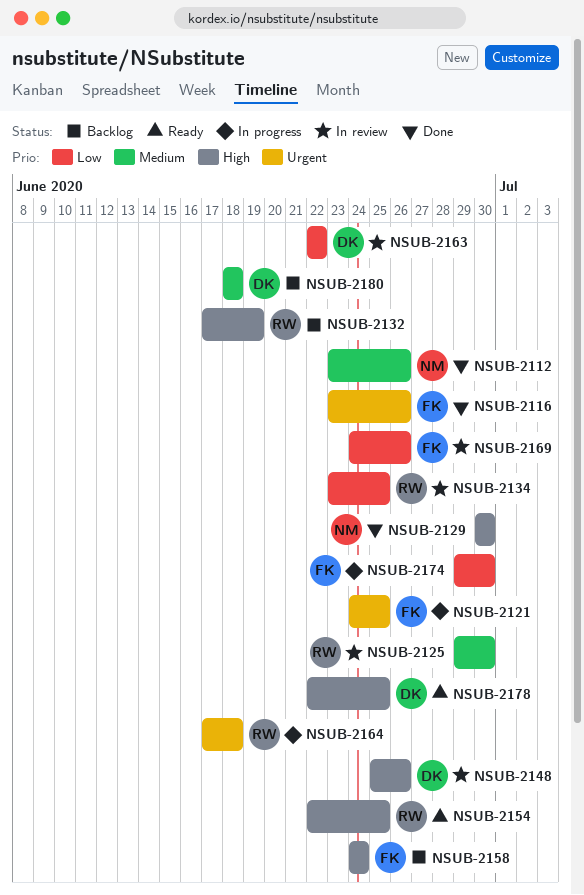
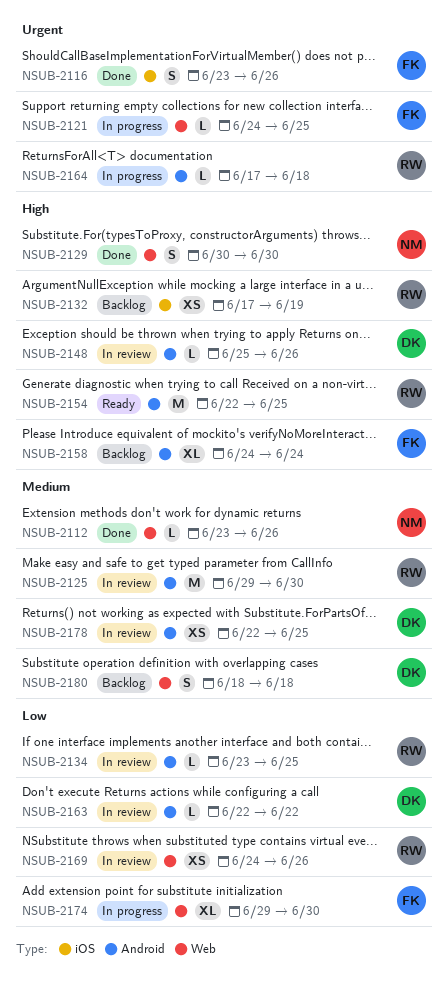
NSUB-2169, owner: FK -> RW
NSUB-2178, status: Ready -> In review
NSUB-2178, priority: High -> Medium

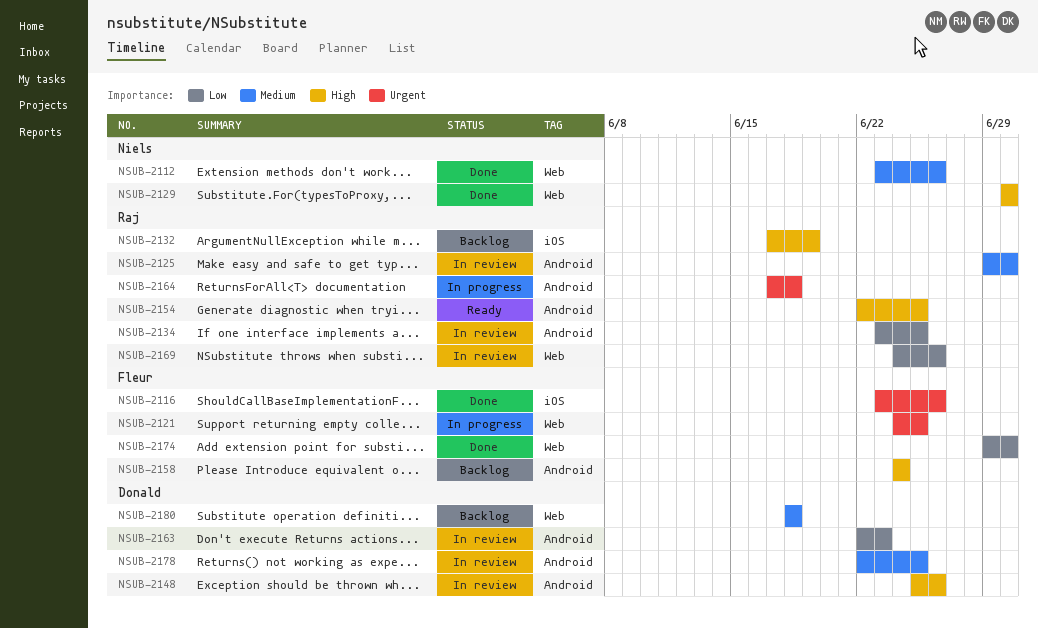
NSUB-2163, due: Jun 22 -> Jun 23
NSUB-2174, status: In progress -> Done

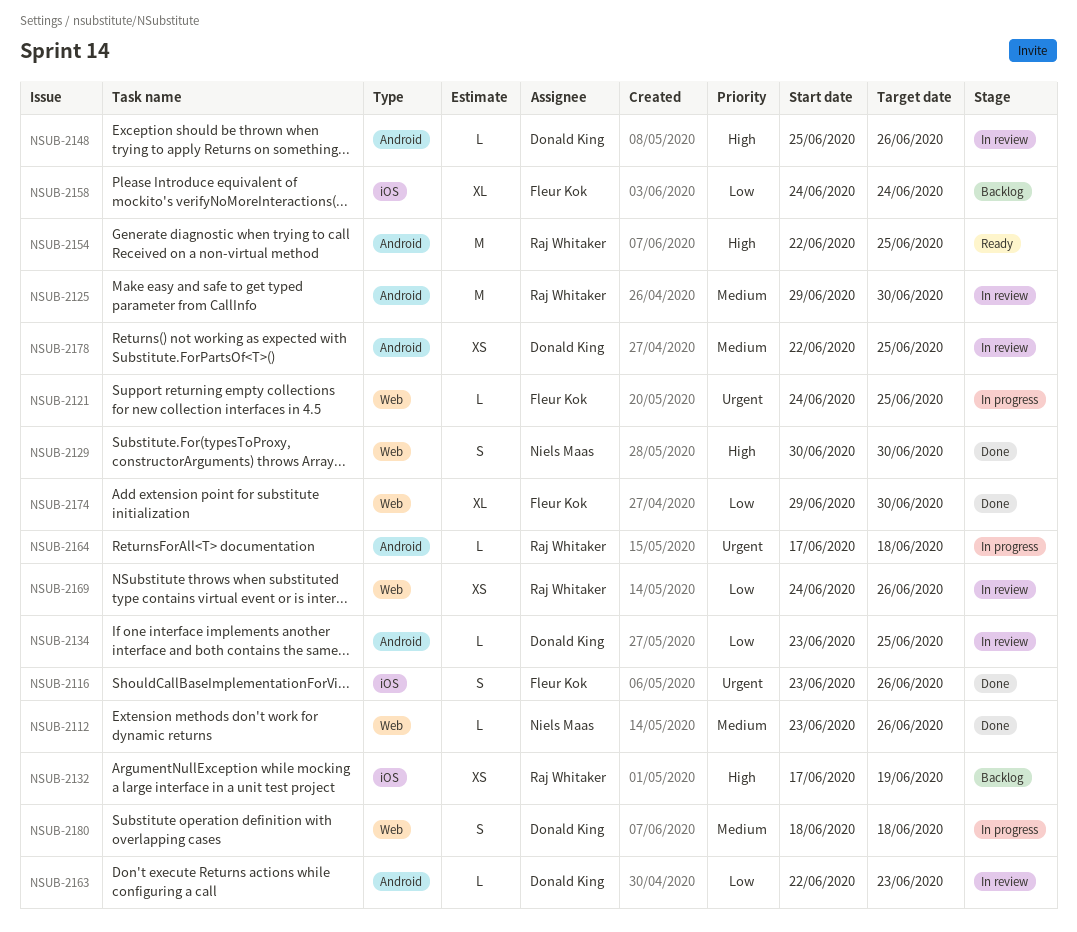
NSUB-2134, owner: Raj Whitaker -> Donald King
NSUB-2158, priority: High -> Low
NSUB-2158, label: Android -> iOS
NSUB-2180, status: Backlog -> In progress

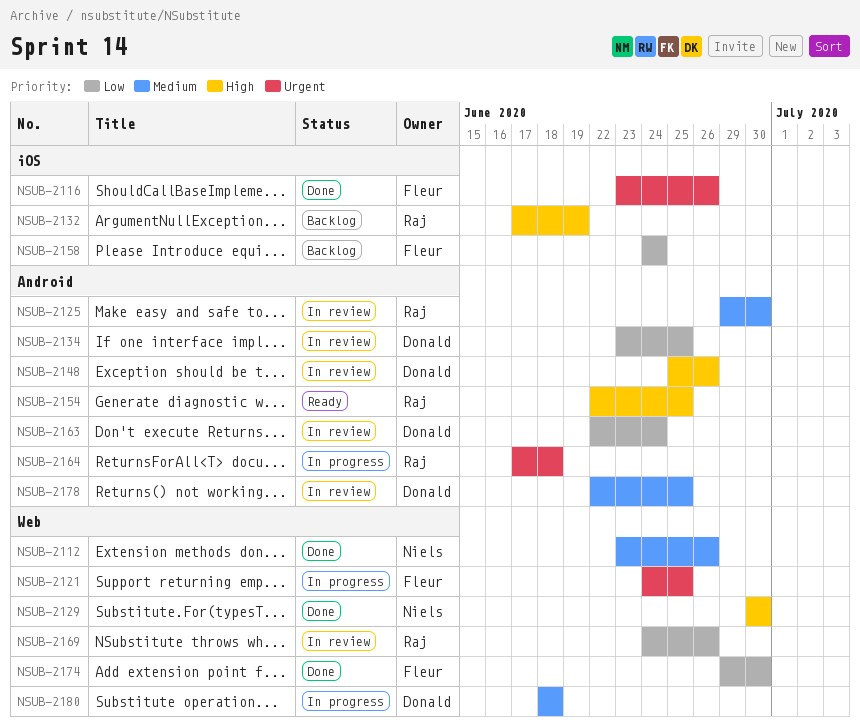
NSUB-2163, due: Jun 23 -> Jun 24

